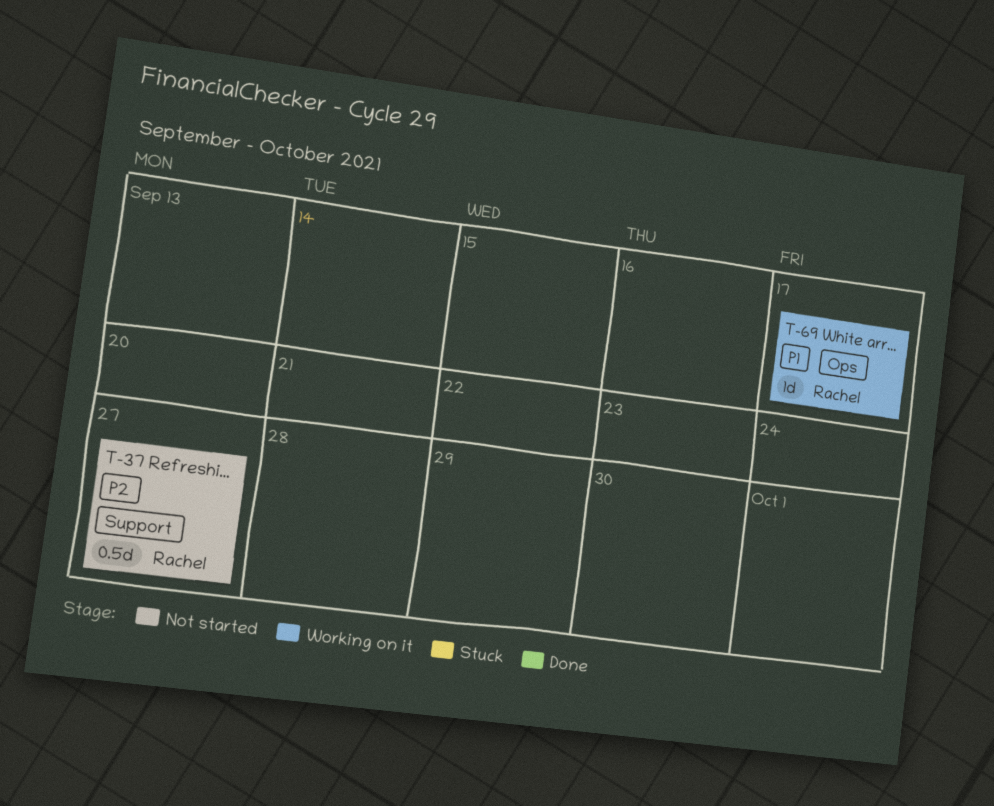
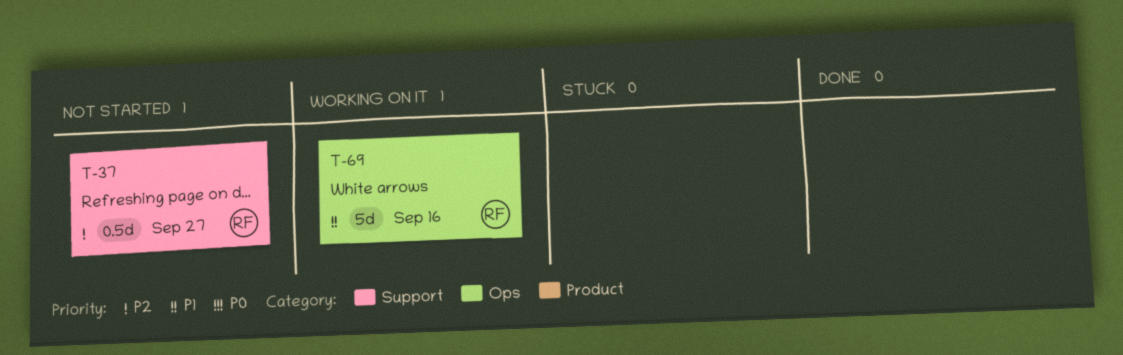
T-69, estimate: 1d -> 5d
T-69, due: Sep 17 -> Sep 16

